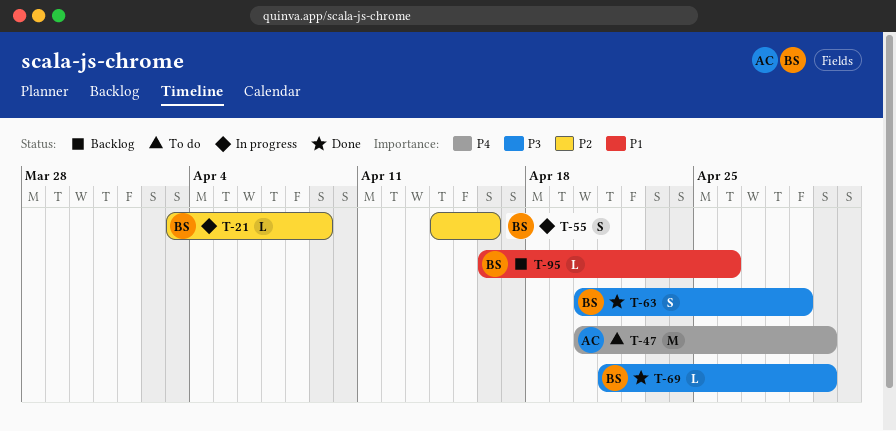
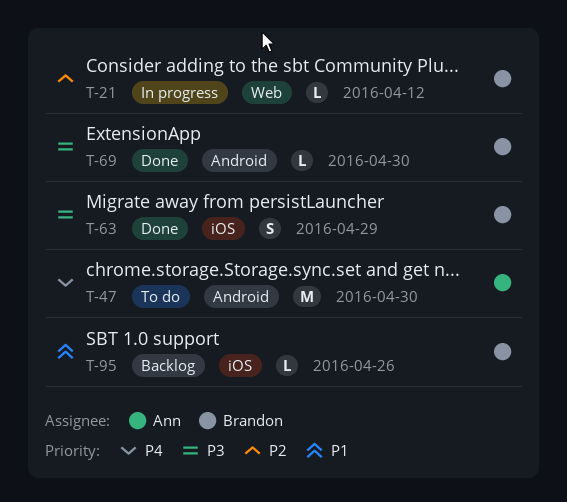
T-21, due: Apr 9 -> Apr 12
T-55: present -> none

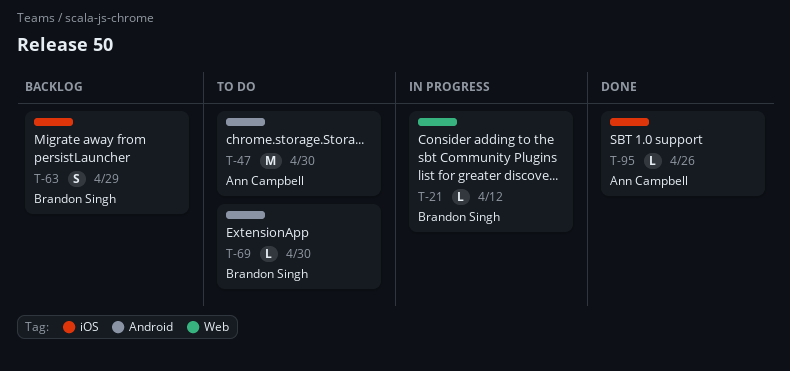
T-63, status: Done -> Backlog
T-69, status: Done -> To do
T-95, status: Backlog -> Done
T-95, owner: Brandon Singh -> Ann Campbell

